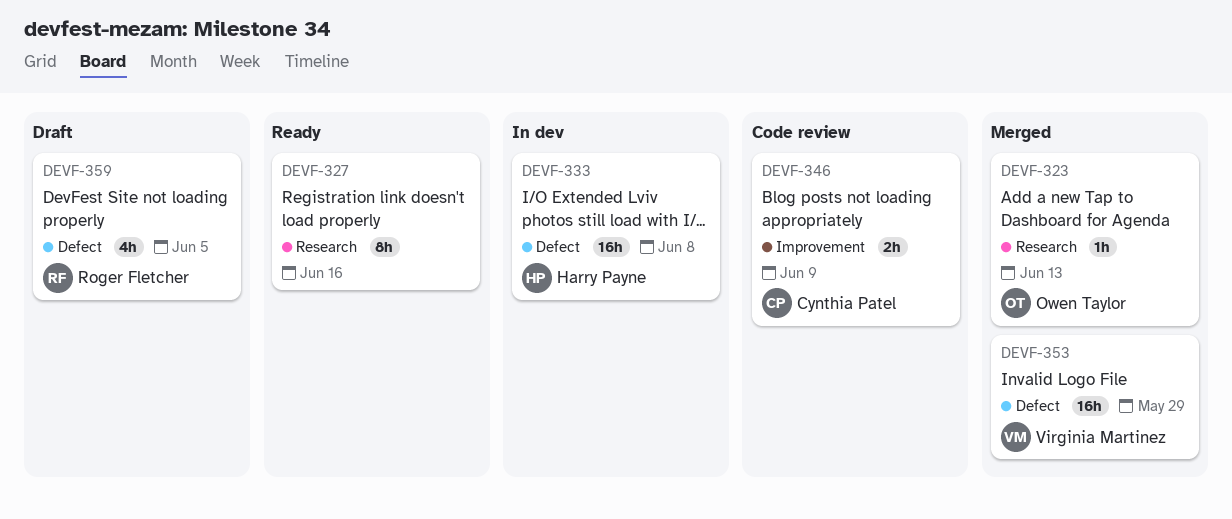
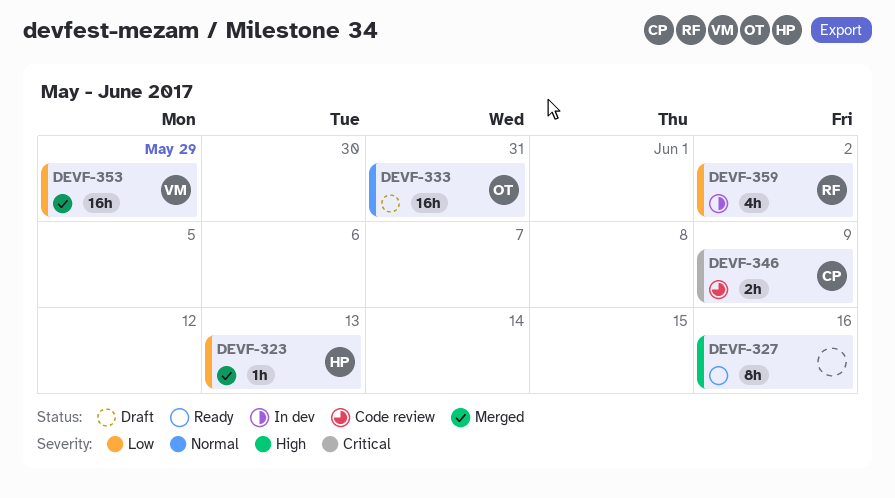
DEVF-323, owner: Owen Taylor -> Harry Payne
DEVF-333, status: In dev -> Draft
DEVF-333, owner: Harry Payne -> Owen Taylor
DEVF-333, due: Jun 8 -> May 31
DEVF-359, status: Draft -> In dev
DEVF-359, due: Jun 5 -> Jun 2

